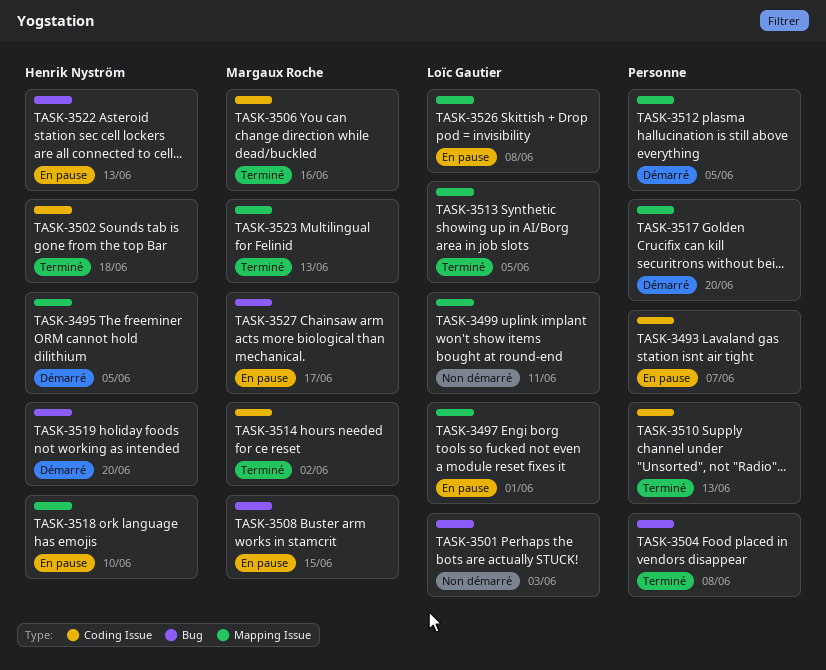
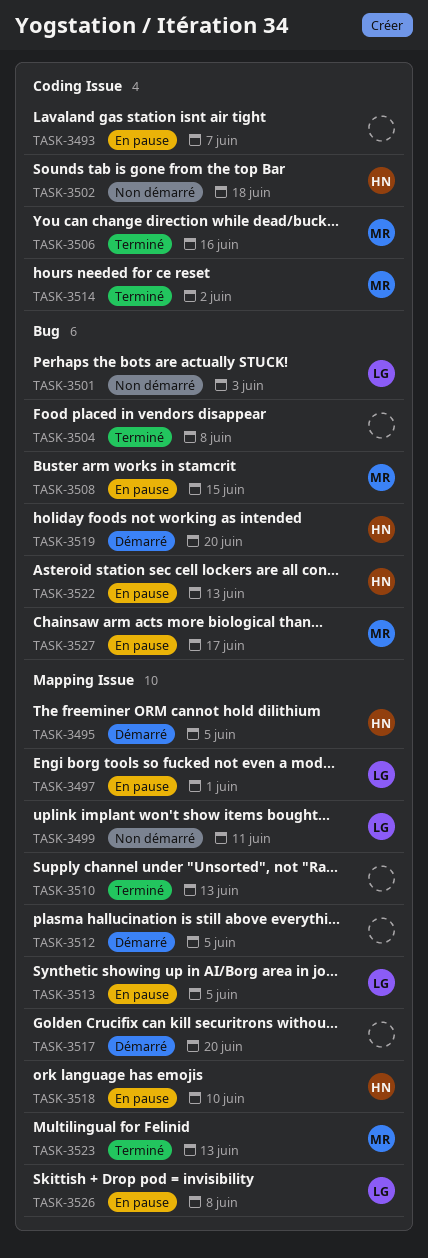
TASK-3502, status: Terminé -> Non démarré
TASK-3510, label: Coding Issue -> Mapping Issue
TASK-3513, status: Terminé -> En pause

